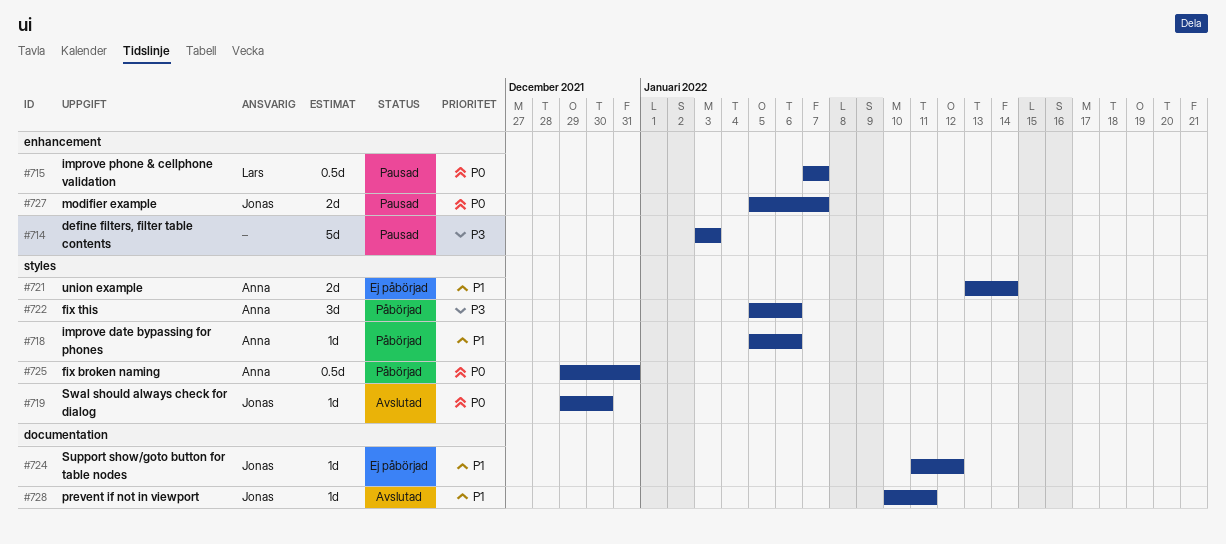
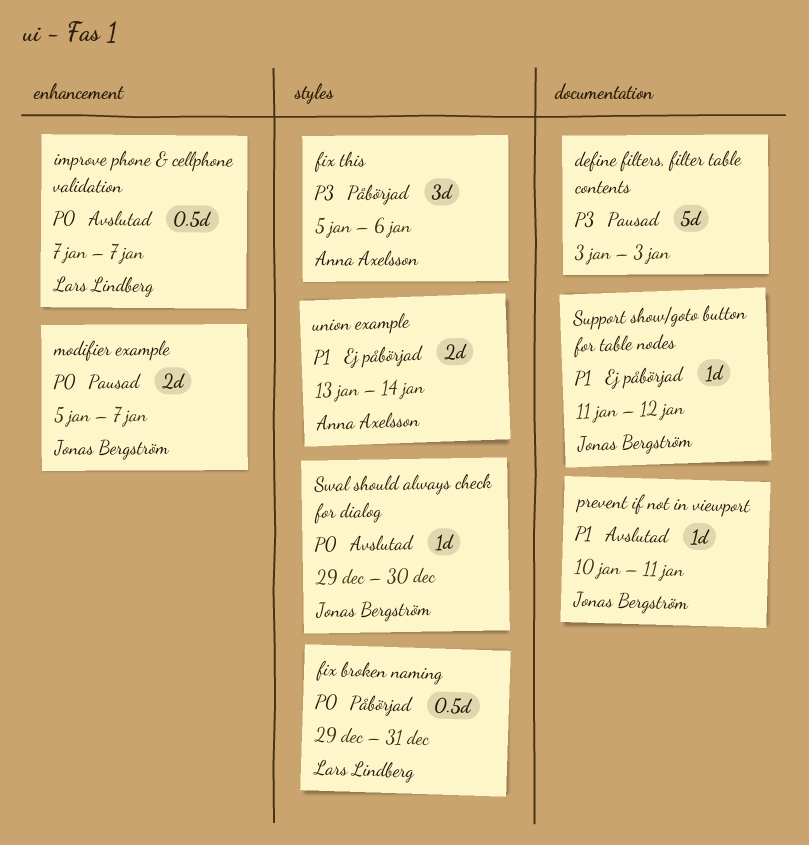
define filters, filter table contents, label: enhancement -> documentation
fix broken naming, owner: Anna Axelsson -> Lars Lindberg
improve date bypassing for phones: present -> none
improve phone & cellphone validation, status: Pausad -> Avslutad

